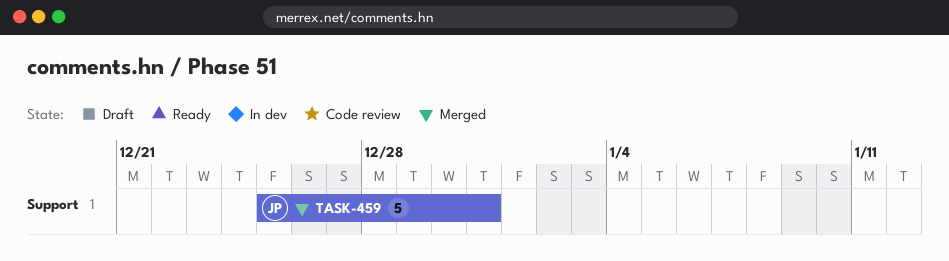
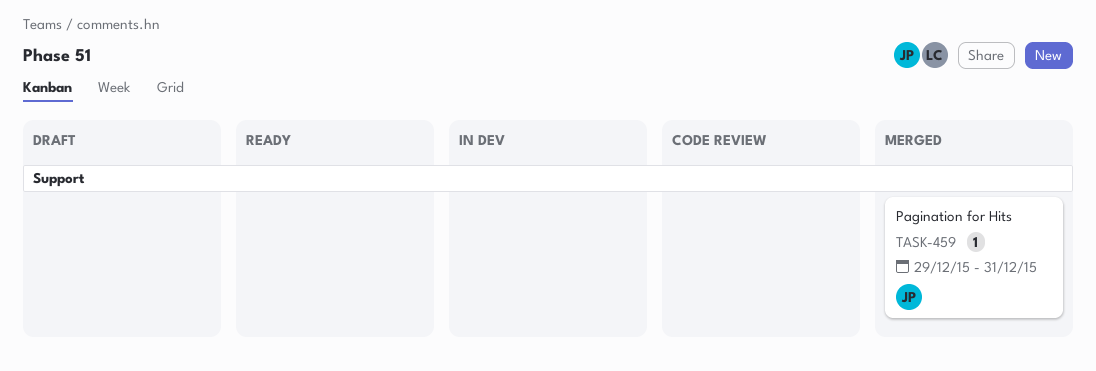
TASK-459, estimate: 5 -> 1
TASK-459, start: Dec 25 -> Dec 29

